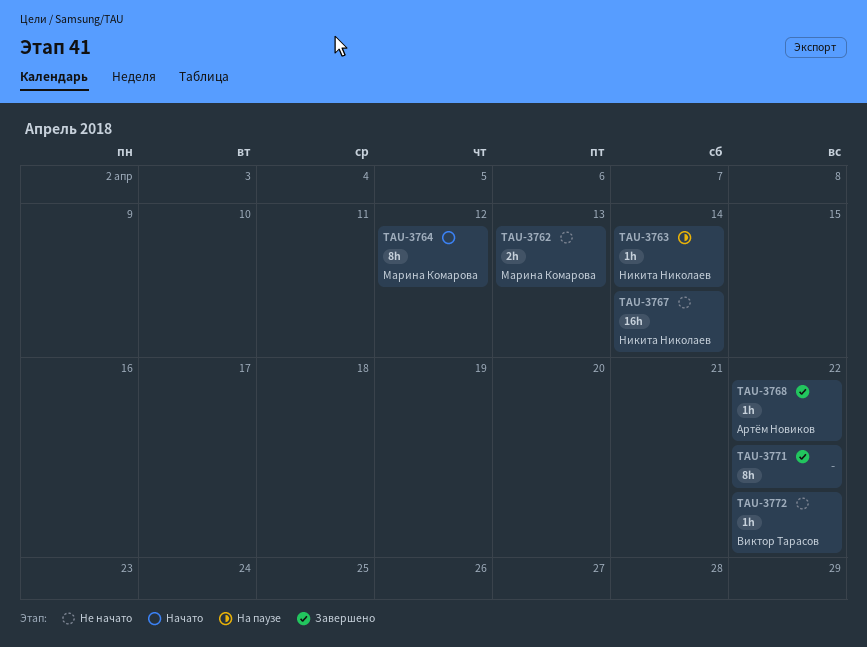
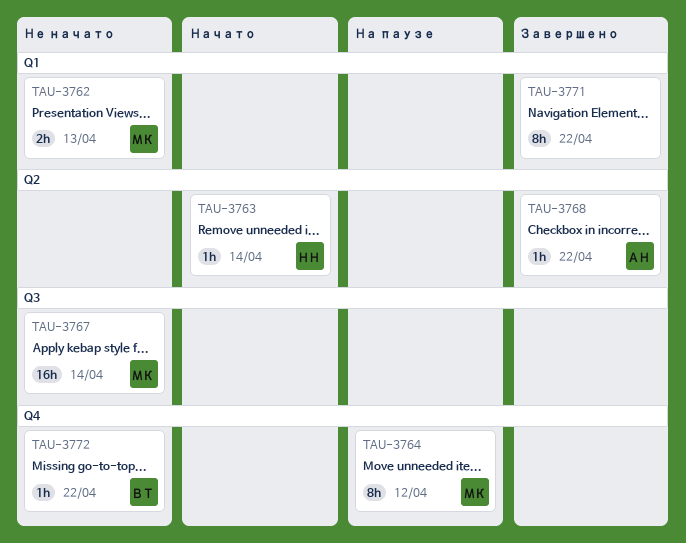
TAU-3763, status: На паузе -> Начато
TAU-3764, status: Начато -> На паузе
TAU-3767, owner: Никита Николаев -> Марина Комарова

